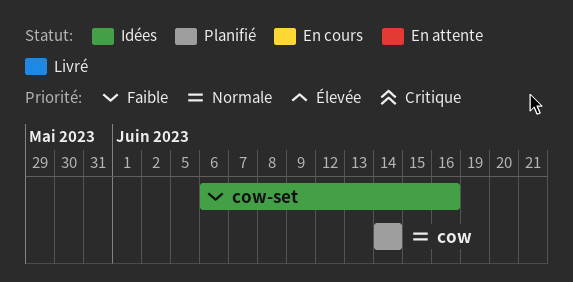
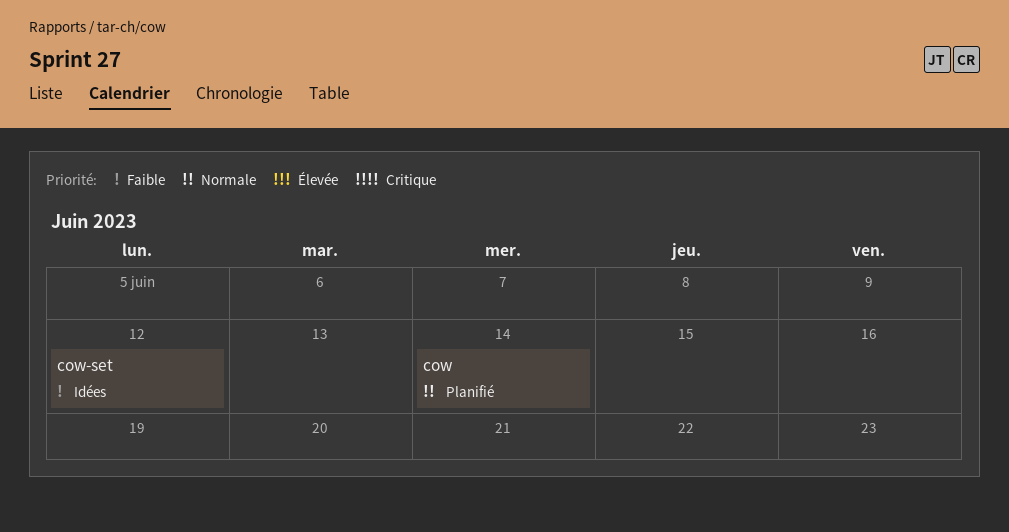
cow-set, due: Jun 16 -> Jun 12

